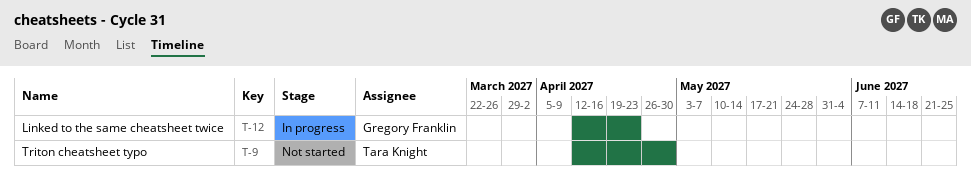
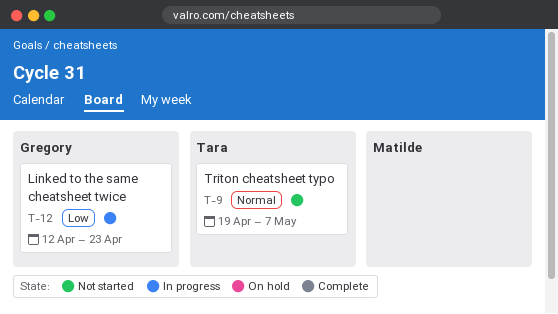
T-9, start: Apr 12 -> Apr 19
T-9, due: Apr 30 -> May 7

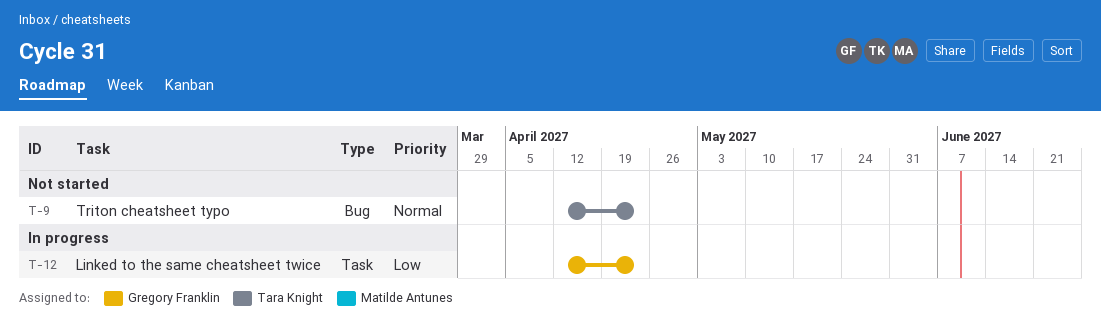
T-9, start: Apr 19 -> Apr 12
T-9, due: May 7 -> Apr 23

